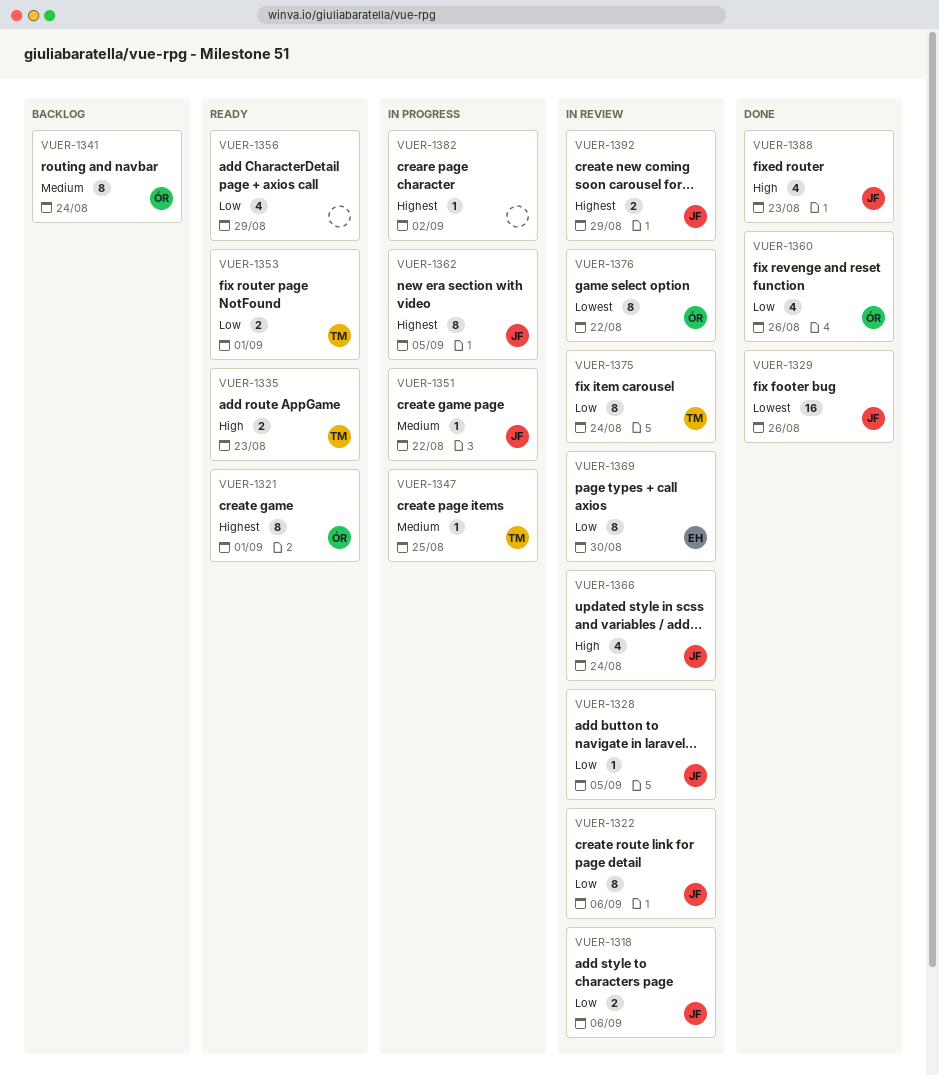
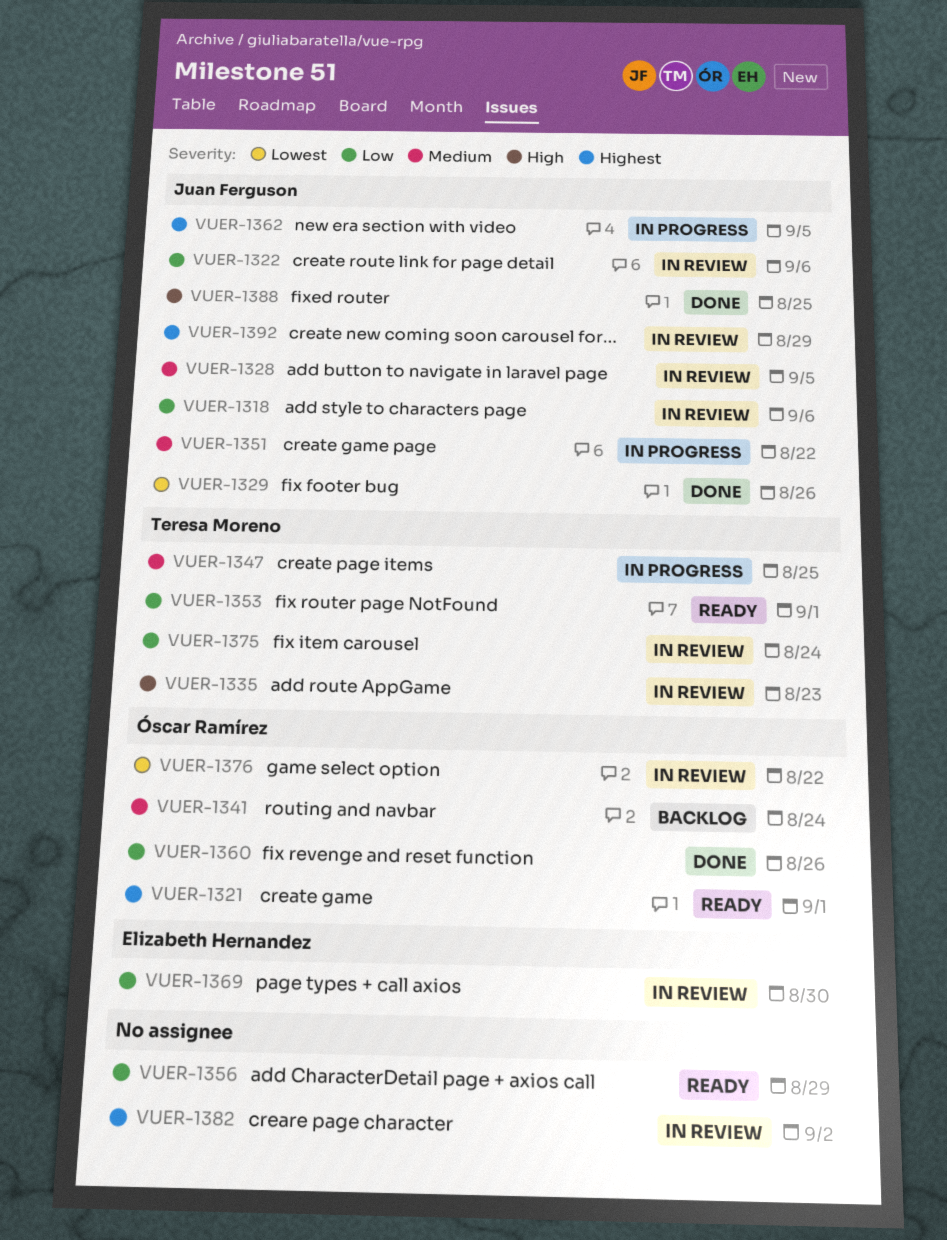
VUER-1328, priority: Low -> Medium
VUER-1335, status: Ready -> In review
VUER-1366: present -> none
VUER-1382, status: In progress -> In review
VUER-1388, due: Aug 23 -> Aug 25

